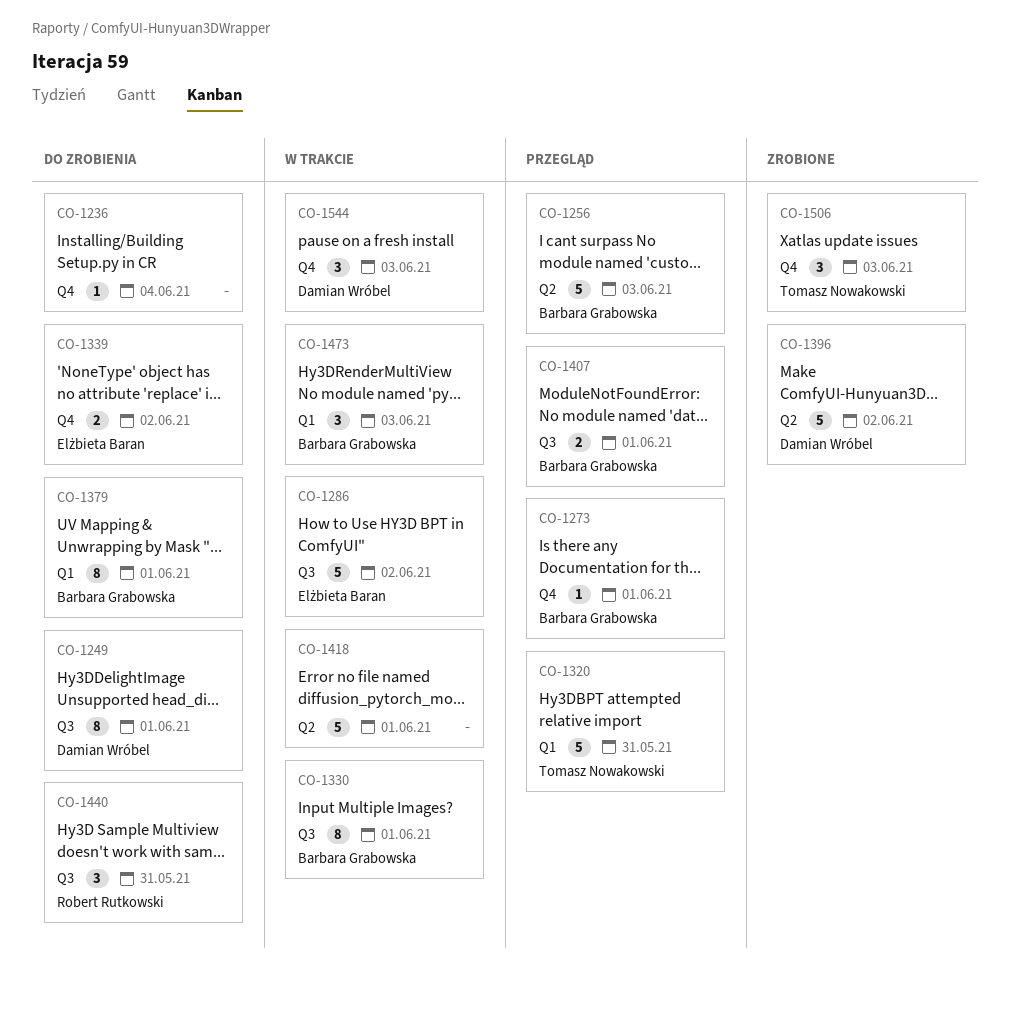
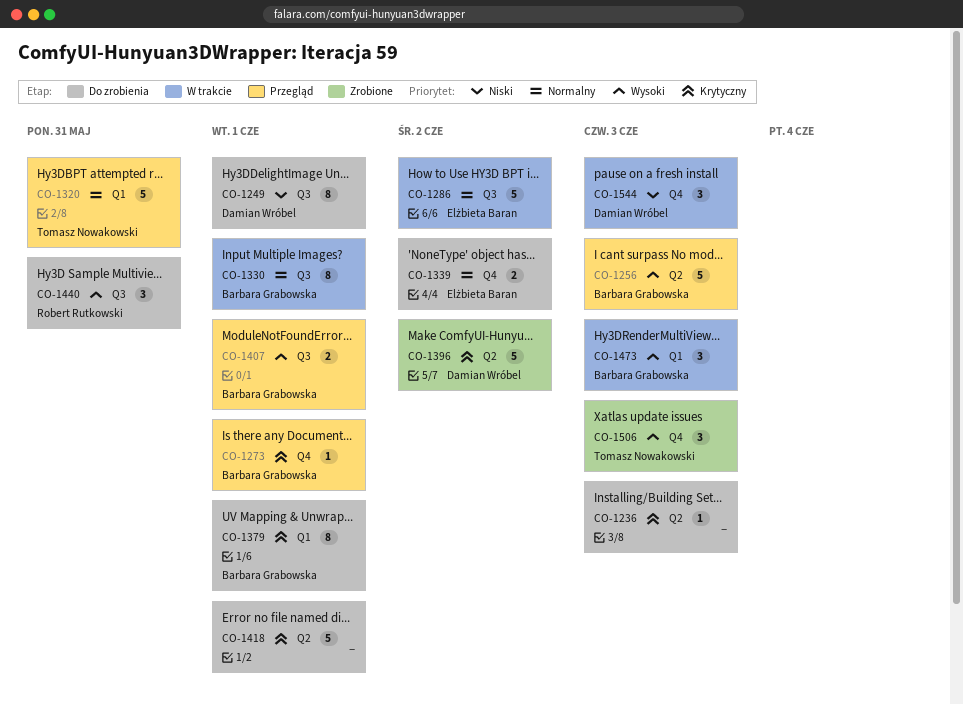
CO-1236, label: Q4 -> Q2
CO-1236, due: Jun 4 -> Jun 3
CO-1418, status: W trakcie -> Do zrobienia

